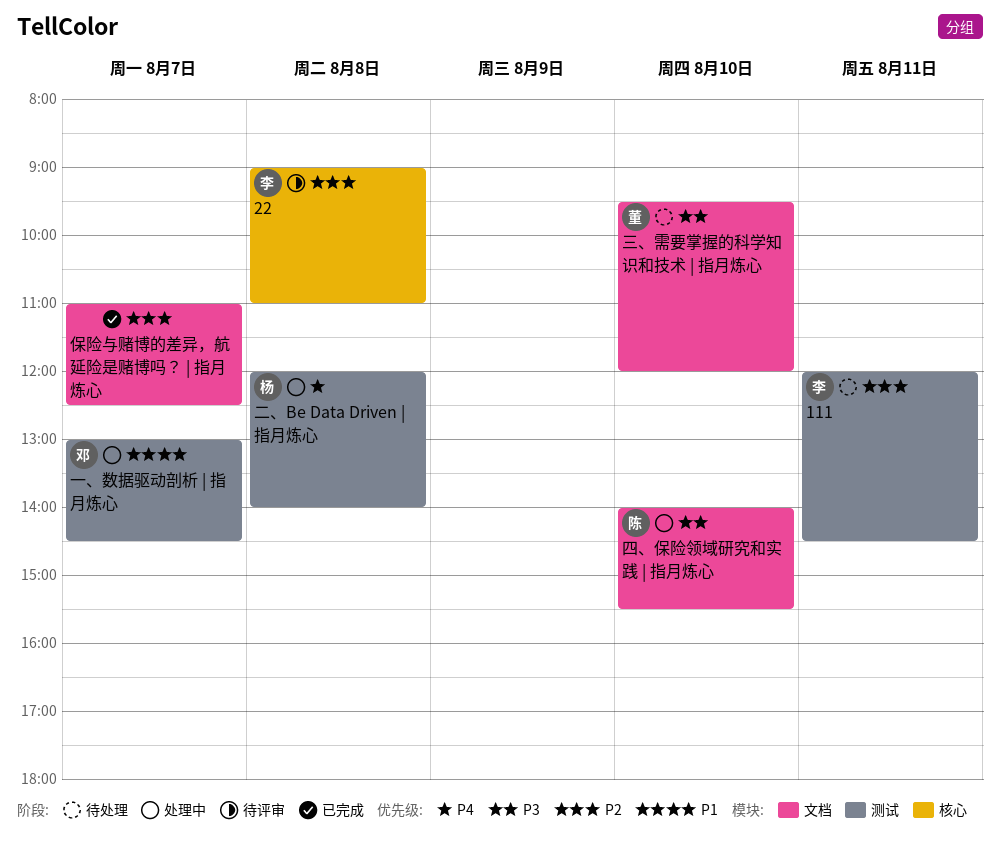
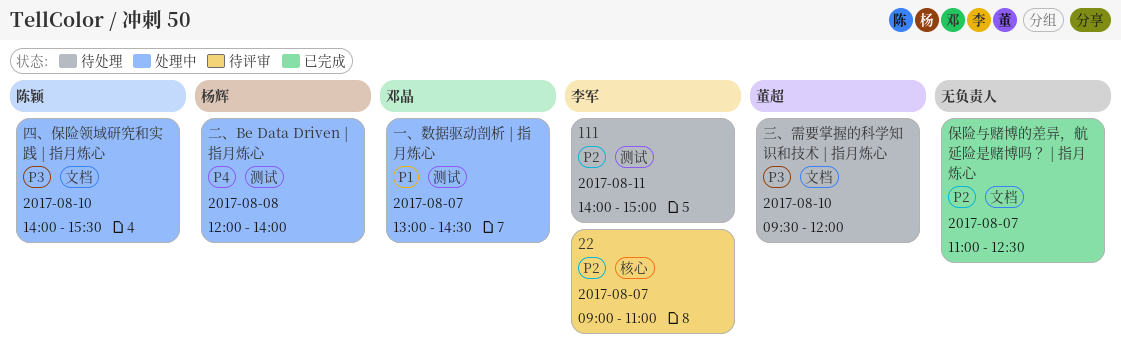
111, begins: 12:00 -> 14:00
111, ends: 14:30 -> 15:00
22, day: Aug 8 -> Aug 7

